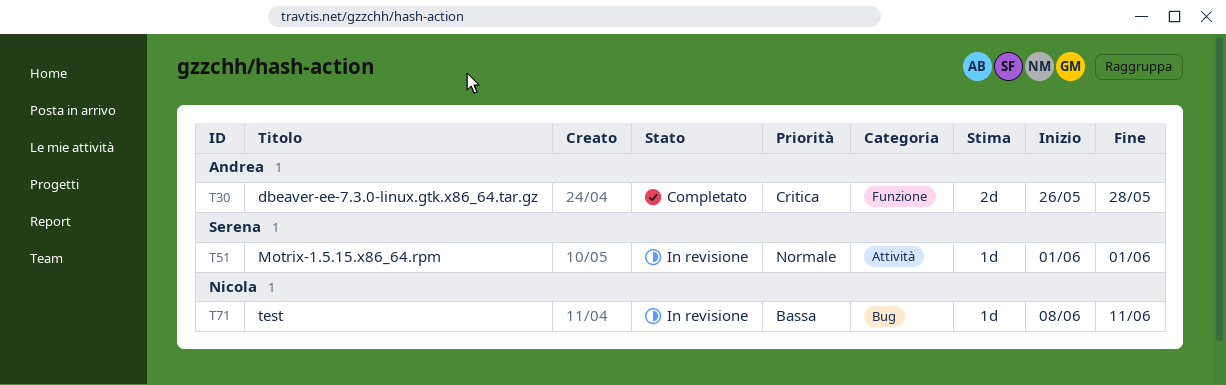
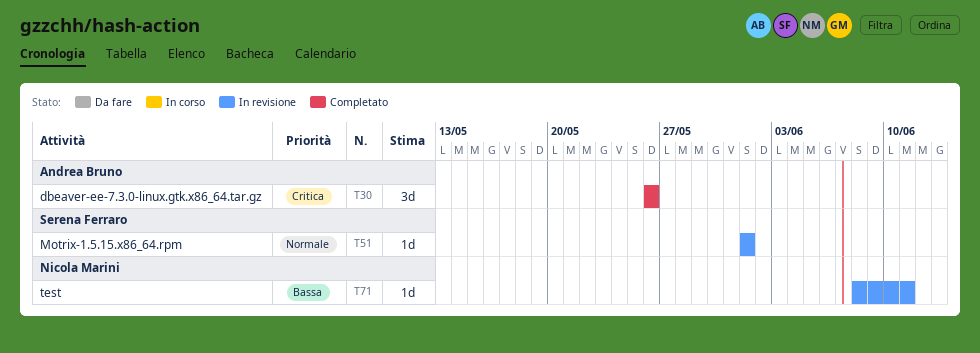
T30, estimate: 2d -> 3d
T30, due: May 28 -> May 26

